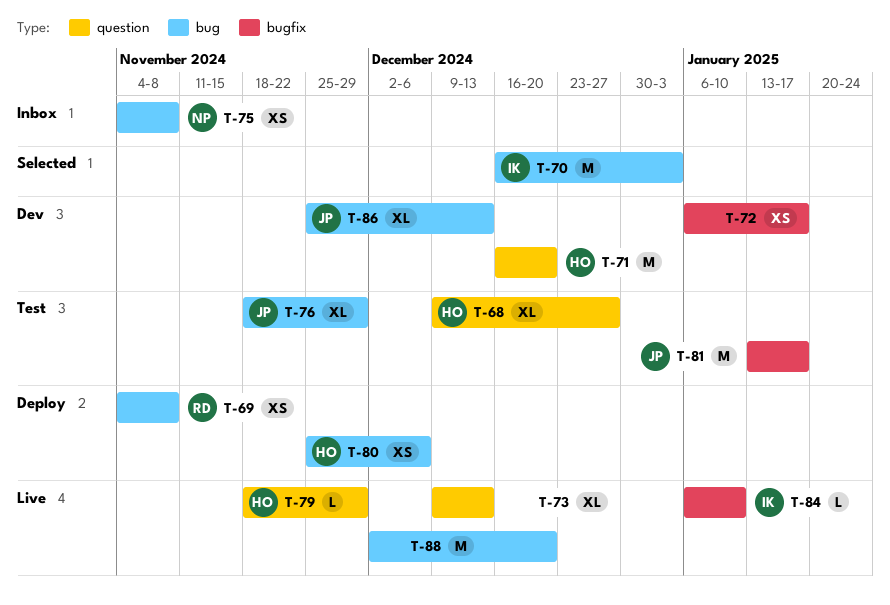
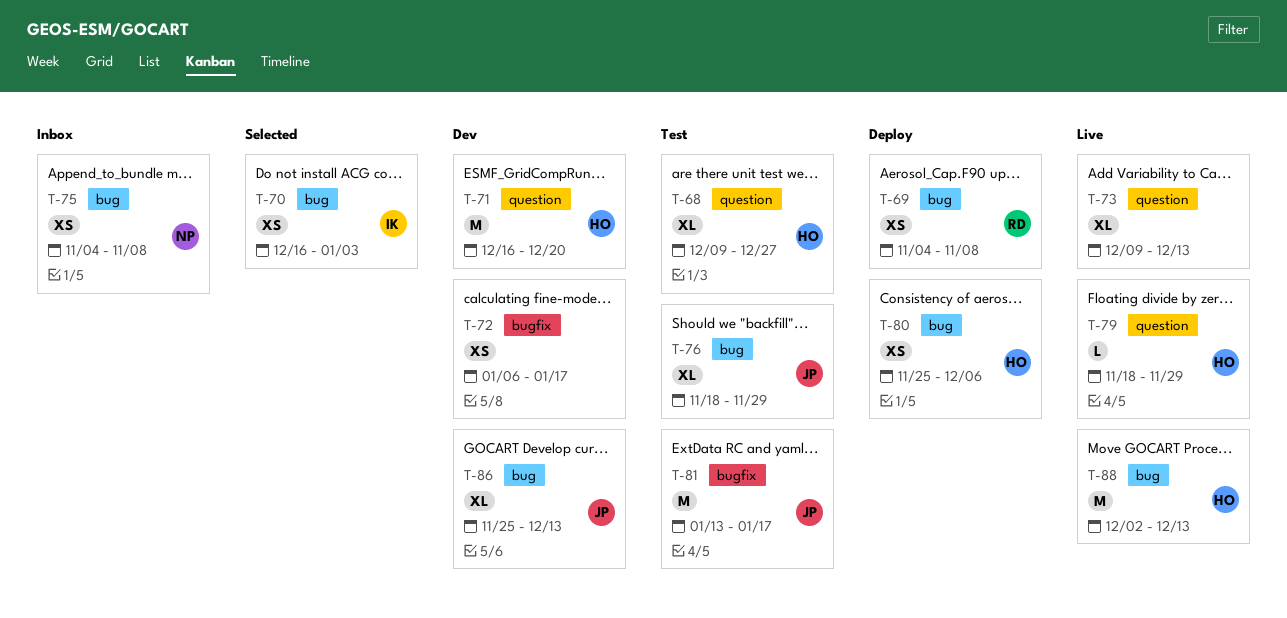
T-70, estimate: M -> XS
T-84: present -> none
T-88, owner: none -> HO
T-88, due: Dec 20 -> Dec 13

